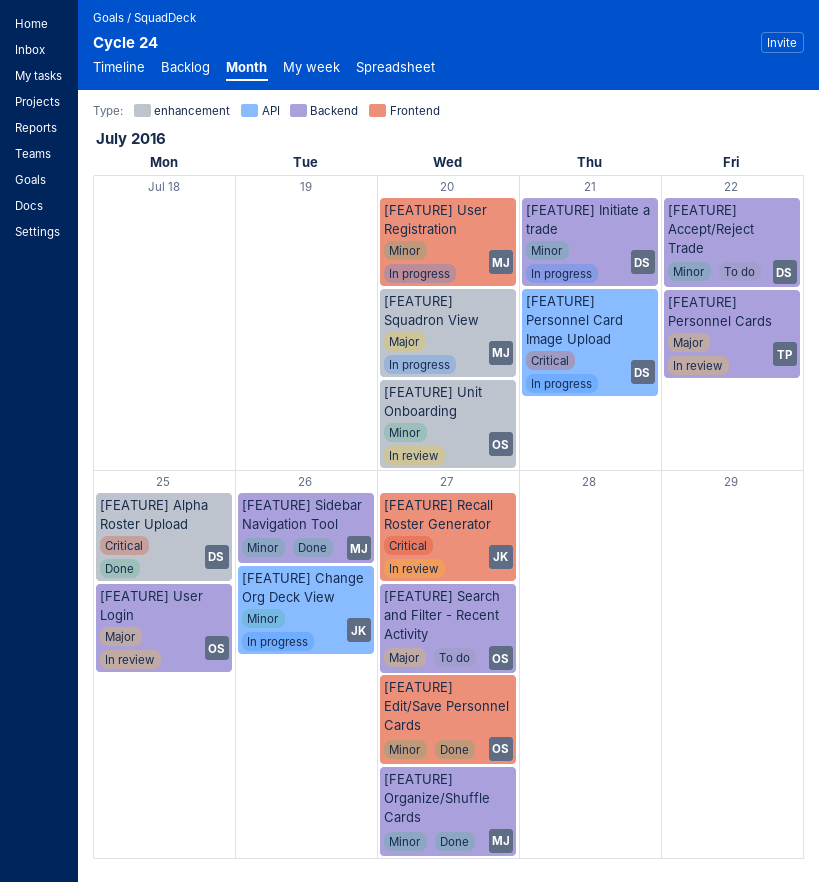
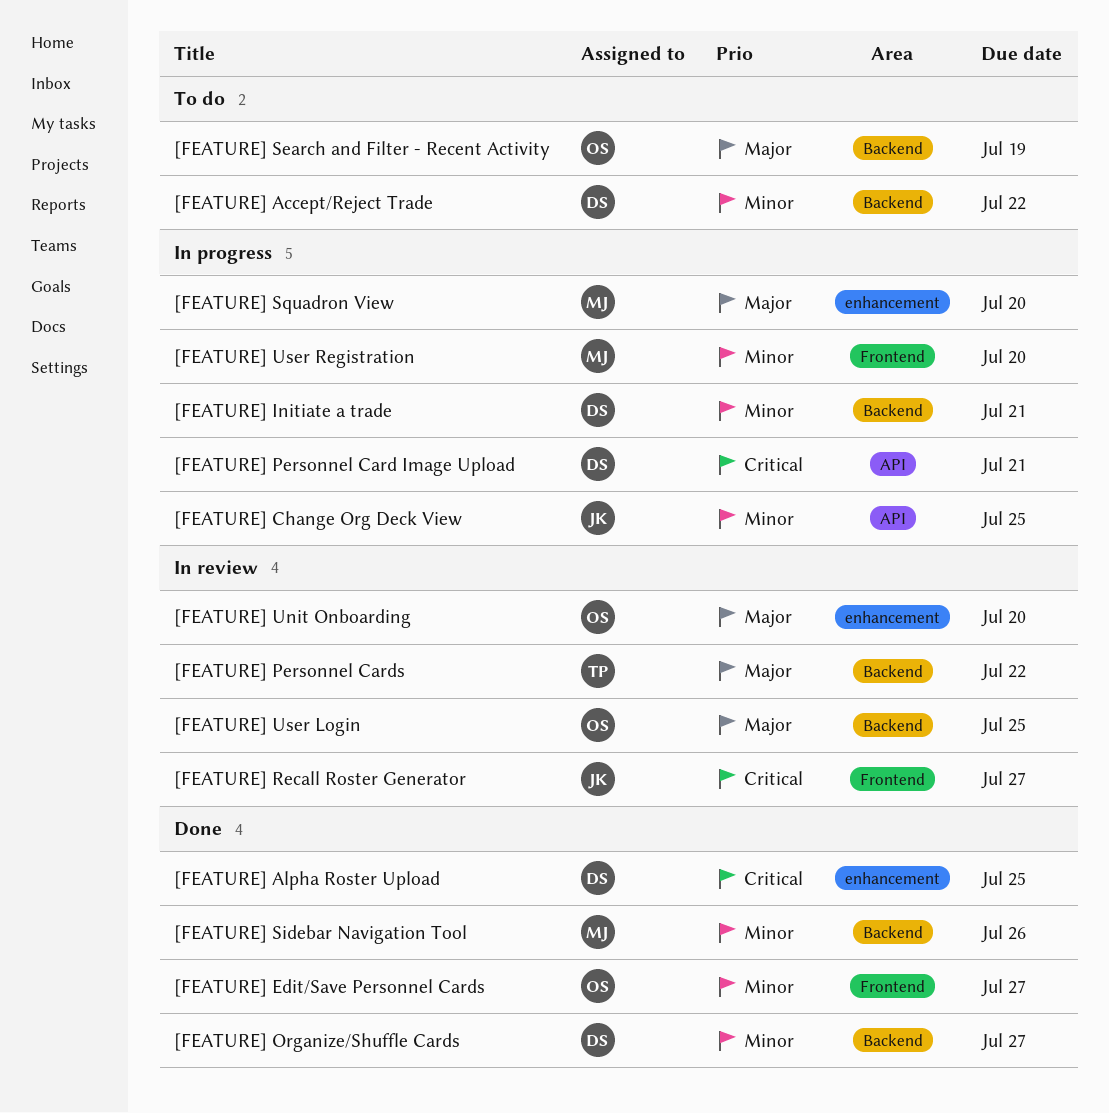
[FEATURE] Change Org Deck View, due: Jul 26 -> Jul 25
[FEATURE] Organize/Shuffle Cards, owner: MJ -> DS
[FEATURE] Search and Filter - Recent Activity, due: Jul 27 -> Jul 19
[FEATURE] Unit Onboarding, priority: Minor -> Major

